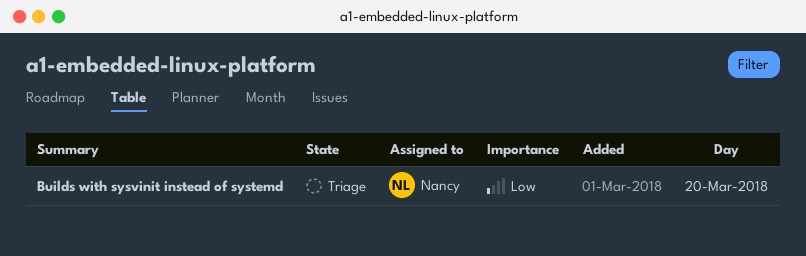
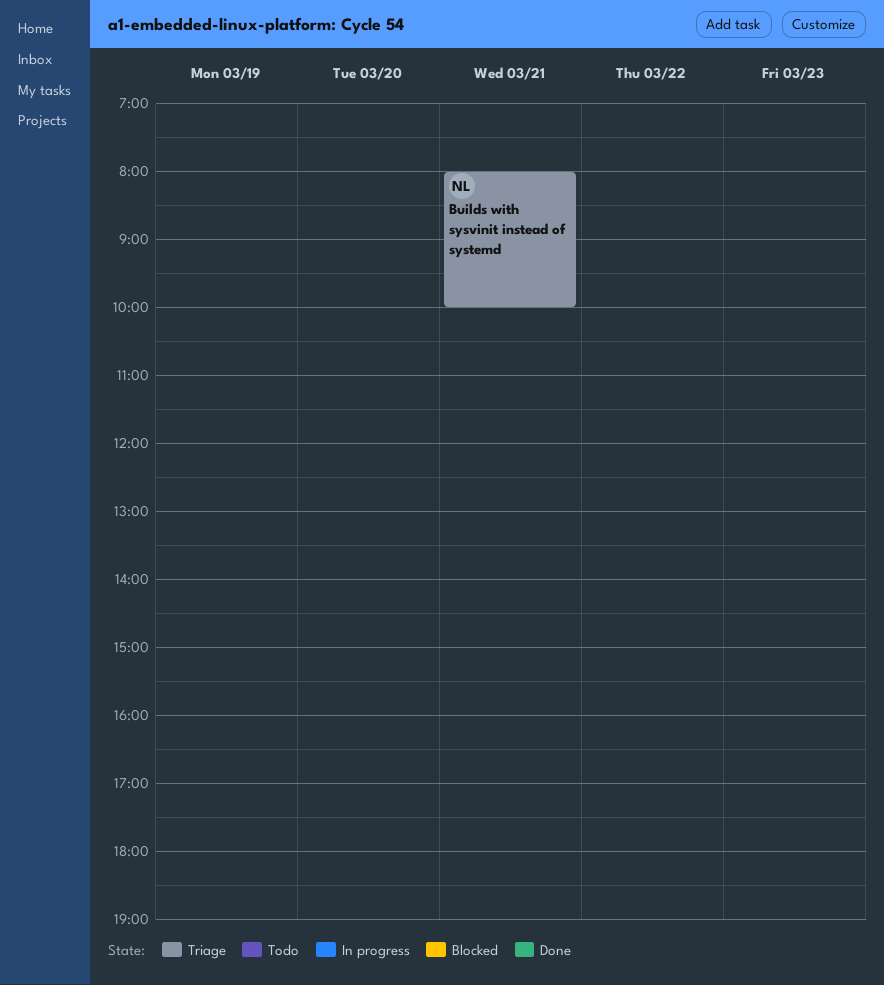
Builds with sysvinit instead of systemd, day: Mar 20 -> Mar 21

